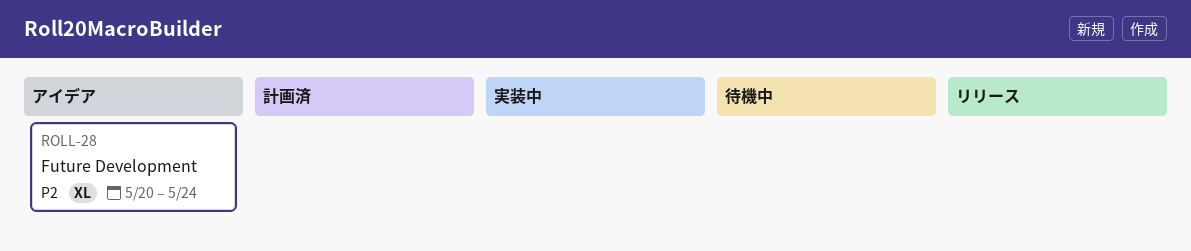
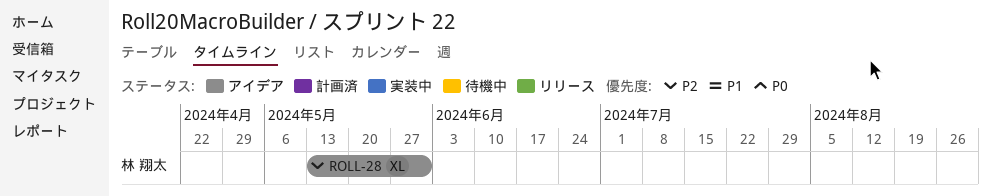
ROLL-28, start: May 20 -> May 13
ROLL-28, due: May 24 -> May 31

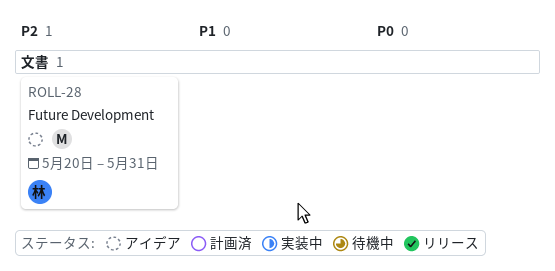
ROLL-28, estimate: XL -> M
ROLL-28, start: May 13 -> May 20

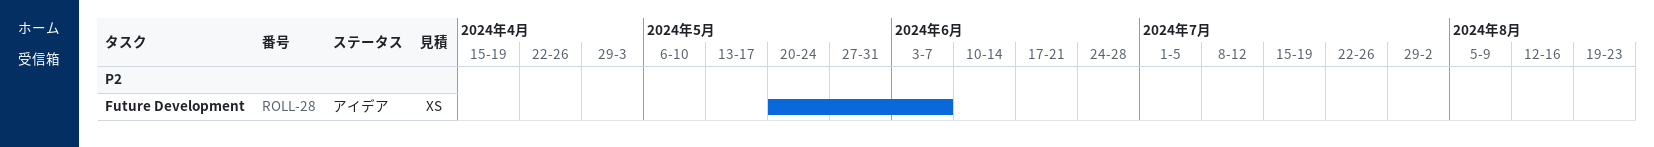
ROLL-28, estimate: M -> XS
ROLL-28, due: May 31 -> Jun 7

